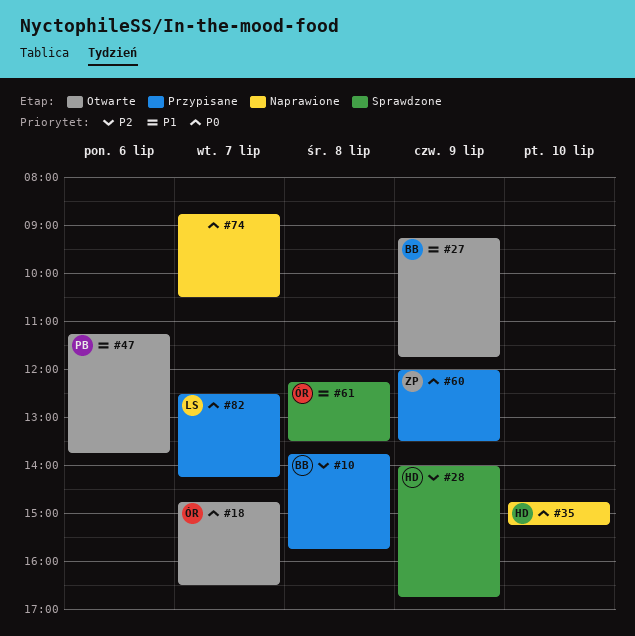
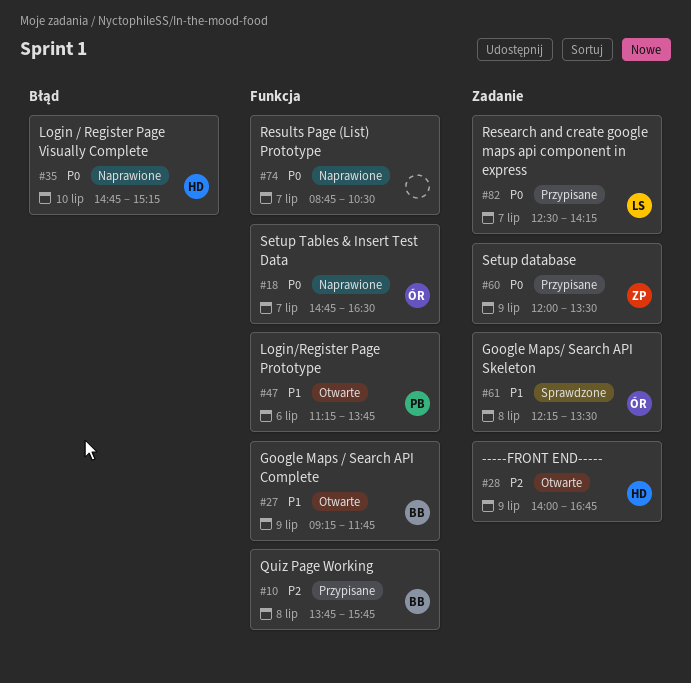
#18, status: Otwarte -> Naprawione
#28, status: Sprawdzone -> Otwarte

